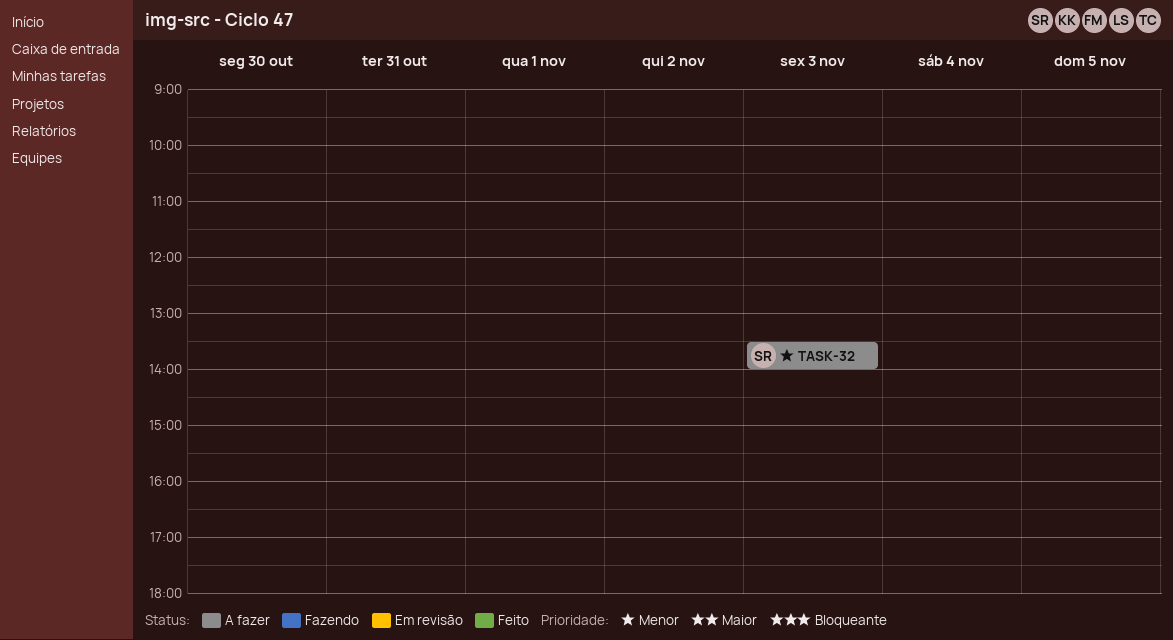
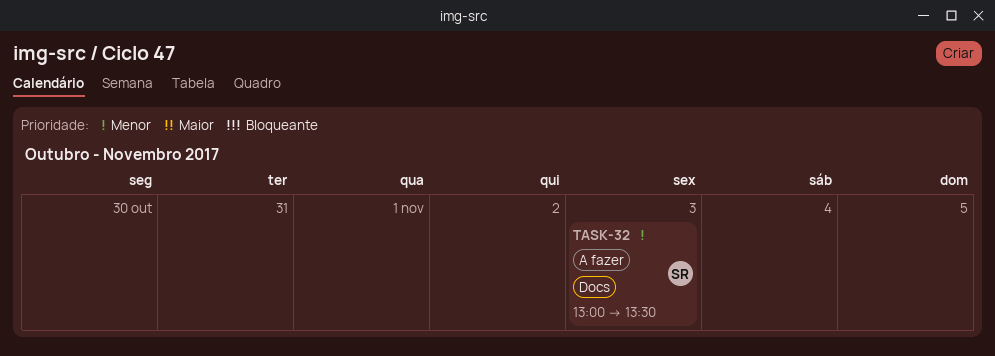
TASK-32, begins: 13:30 -> 13:00
TASK-32, ends: 14:00 -> 13:30

